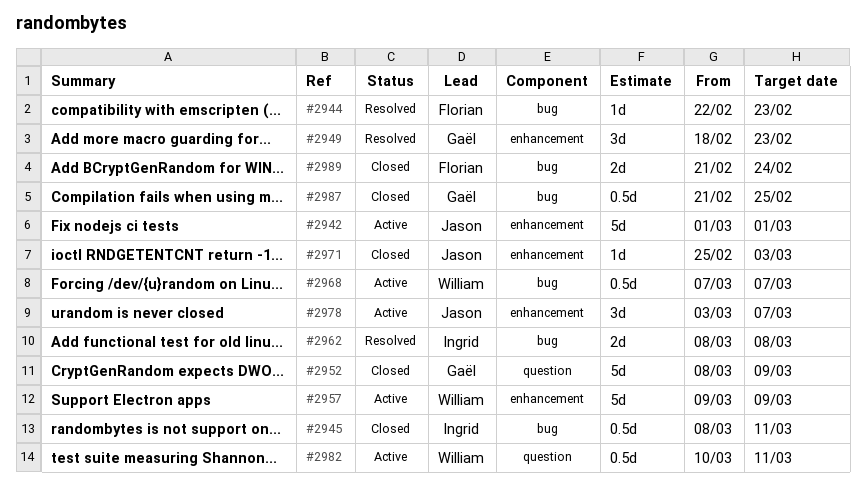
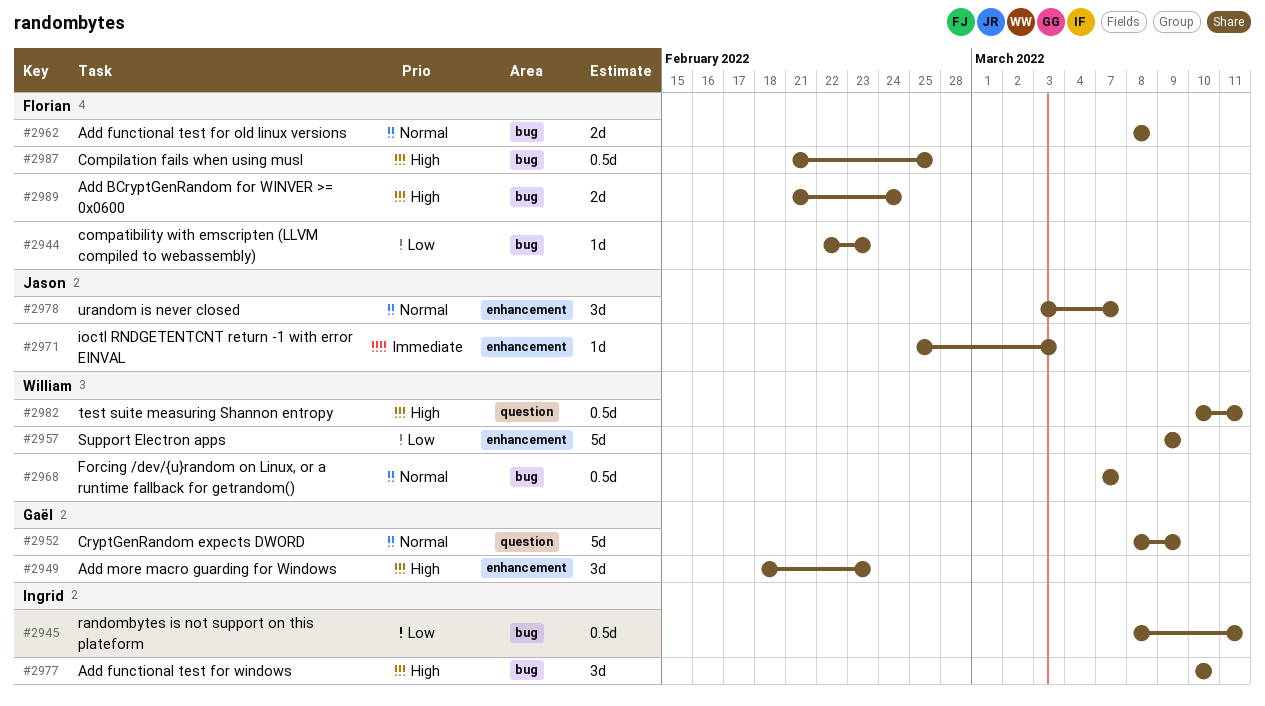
#2942: present -> none
#2962, owner: Ingrid -> Florian
#2977: none -> present
#2987, owner: Gaël -> Florian

